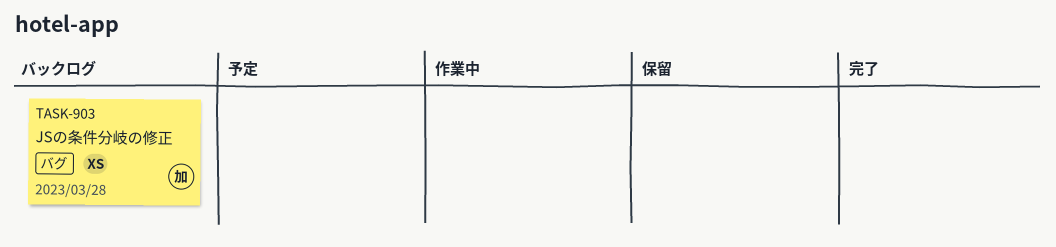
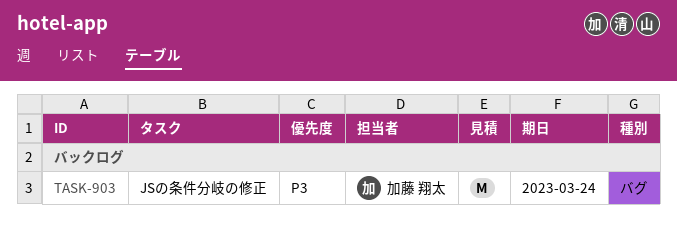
TASK-903, estimate: XS -> M
TASK-903, due: Mar 28 -> Mar 24

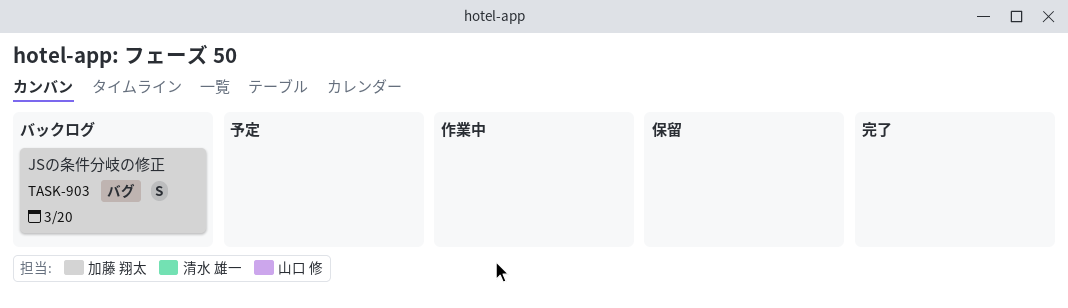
TASK-903, estimate: M -> S
TASK-903, due: Mar 24 -> Mar 20

